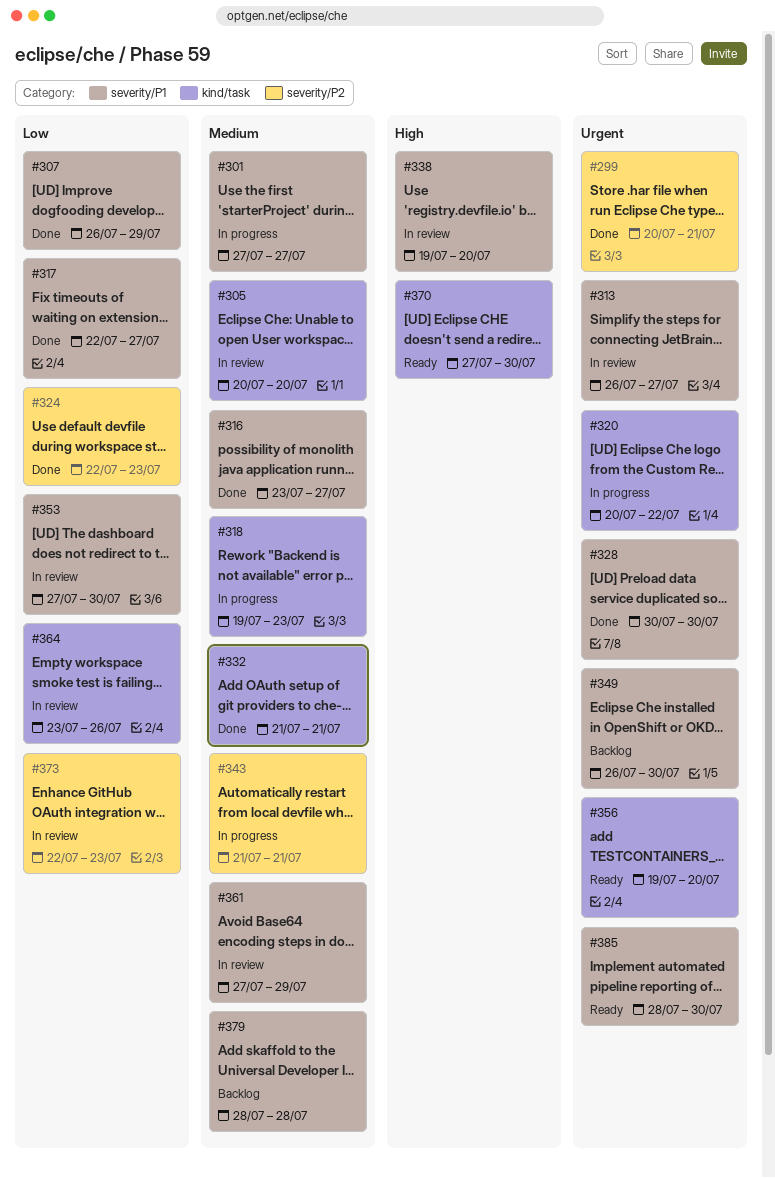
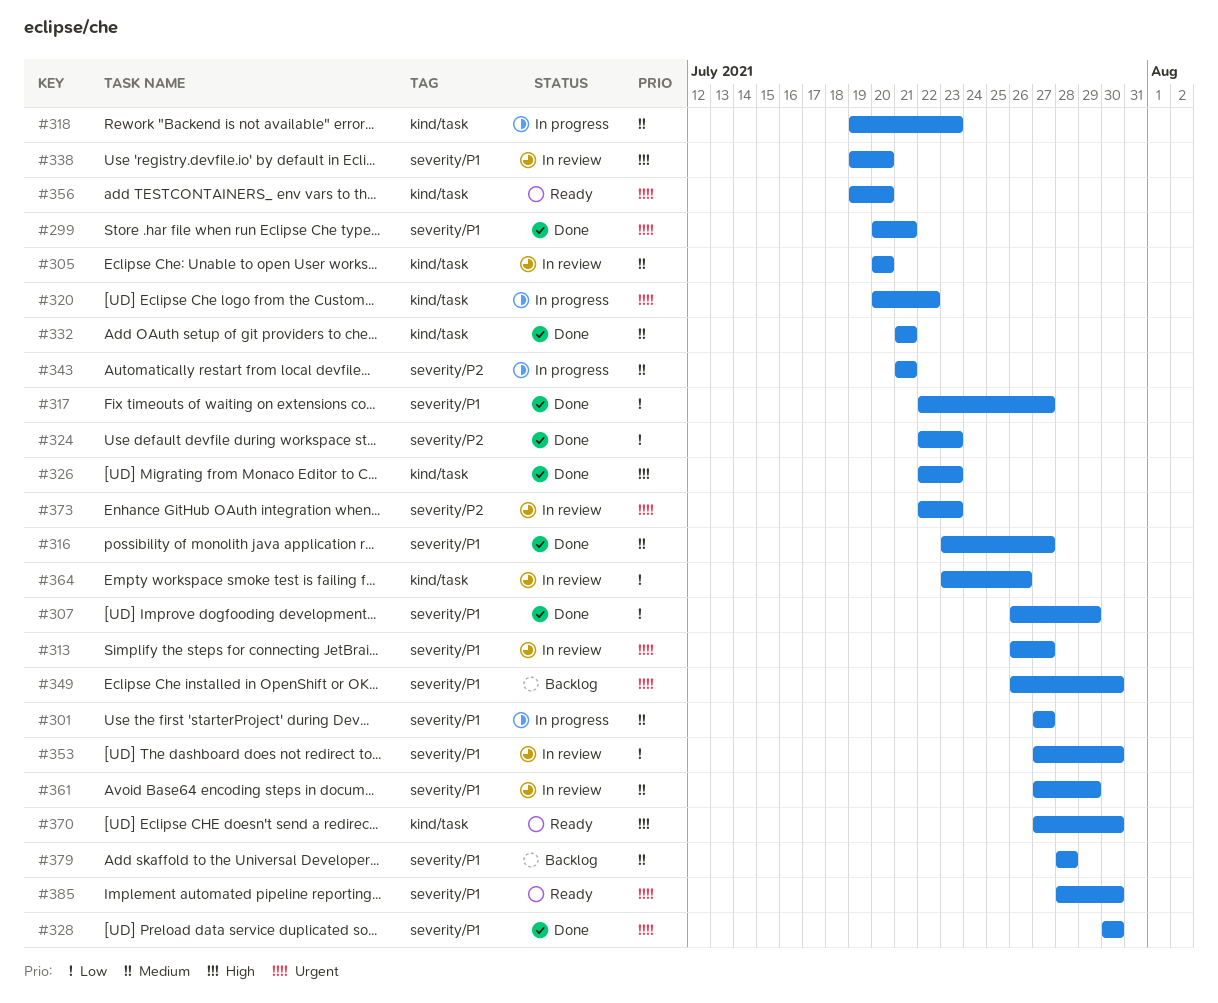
#299, label: severity/P2 -> severity/P1
#326: none -> present
#373, priority: Low -> Urgent

